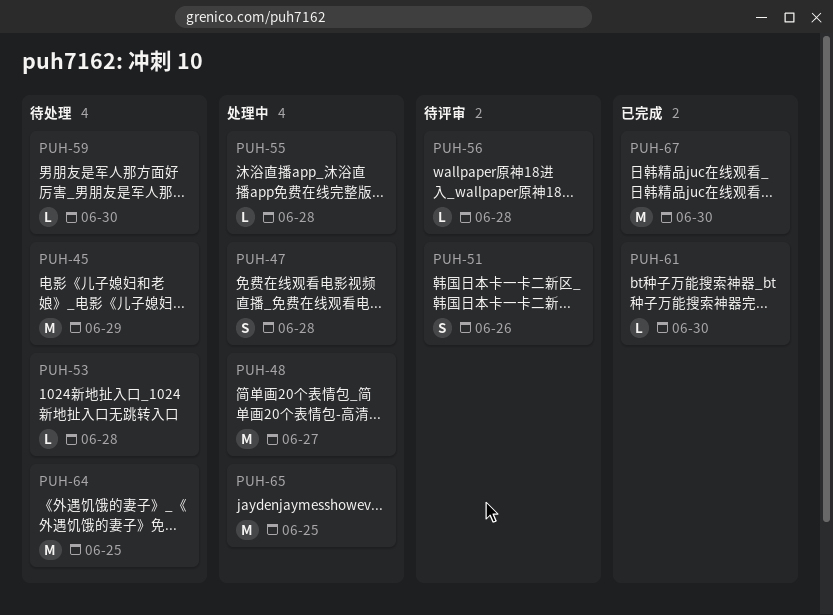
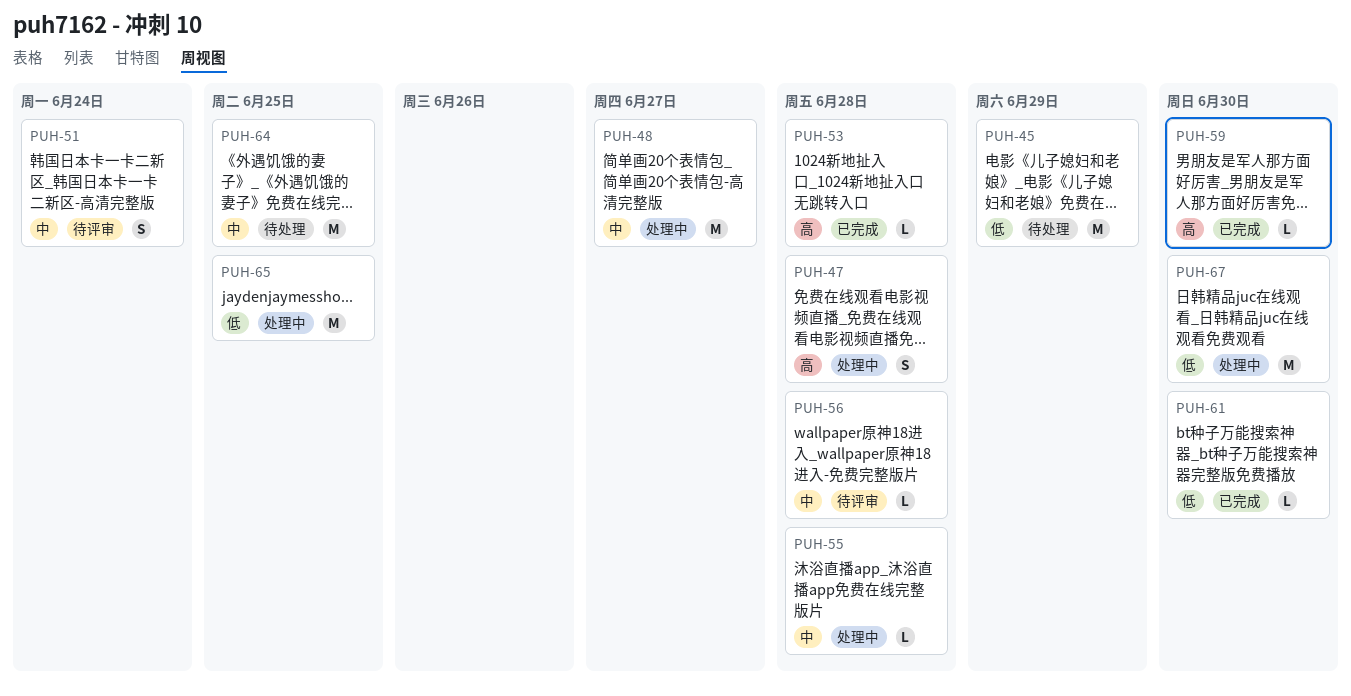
PUH-51, due: Jun 26 -> Jun 24
PUH-53, status: 待处理 -> 已完成
PUH-59, status: 待处理 -> 已完成
PUH-67, status: 已完成 -> 处理中

